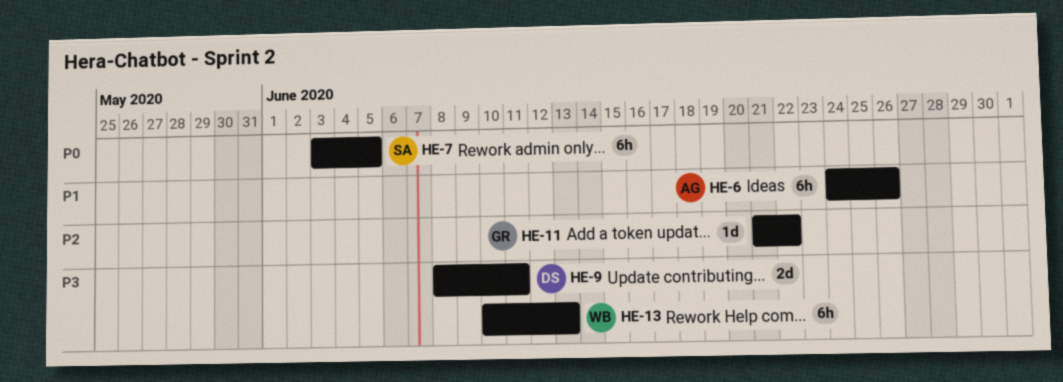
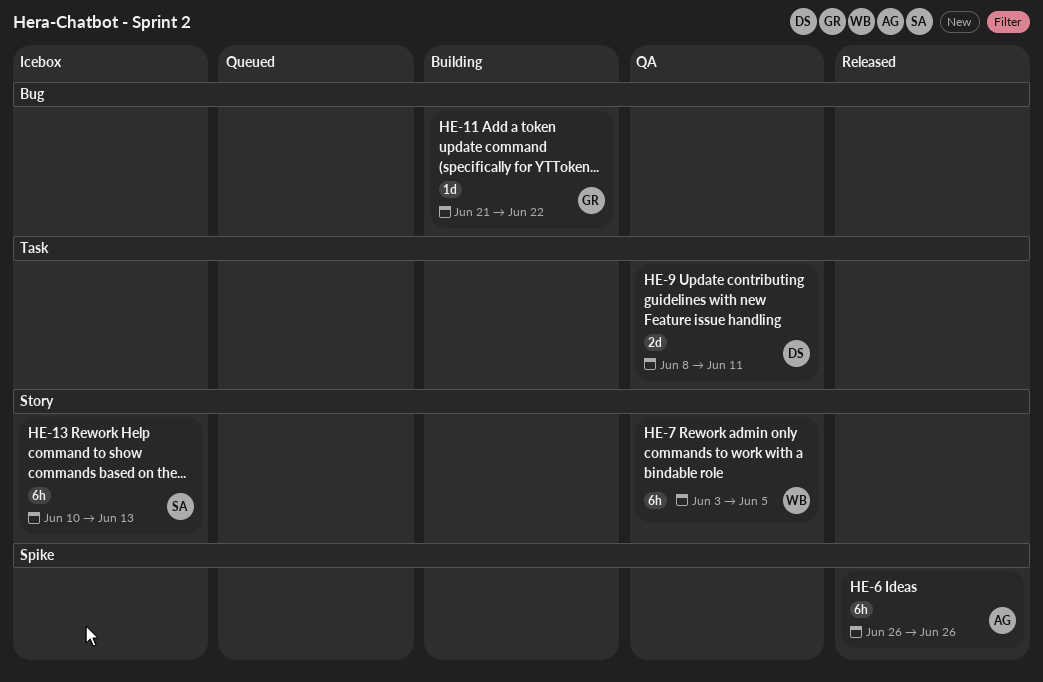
HE-6, start: Jun 24 -> Jun 26
HE-7, owner: SA -> WB
HE-13, owner: WB -> SA

